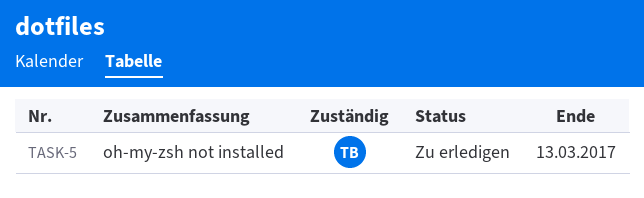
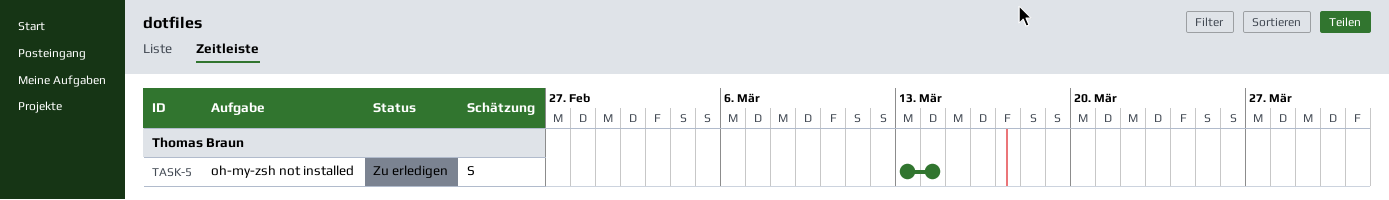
TASK-5, due: Mar 13 -> Mar 14

